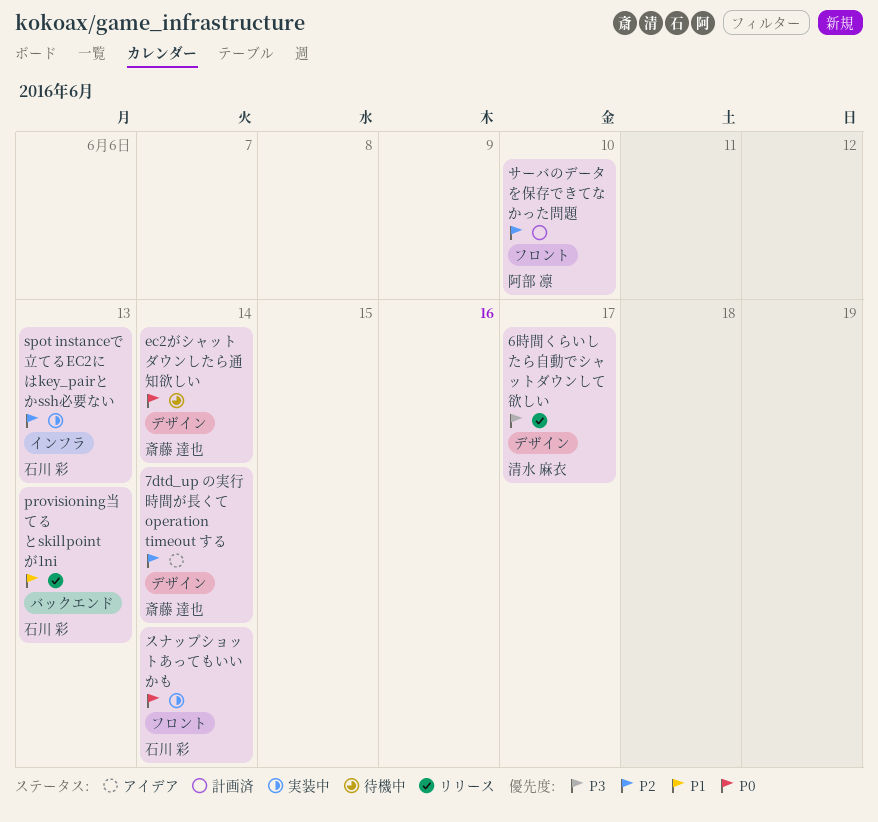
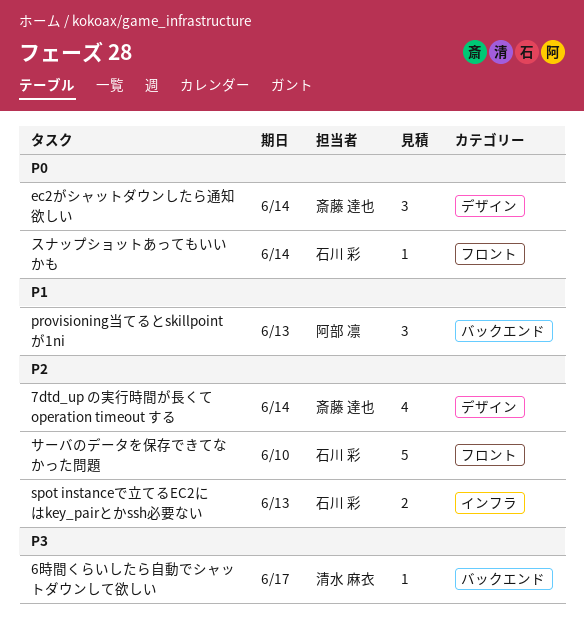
6時間くらいしたら自動でシャットダウンして欲しい, label: デザイン -> バックエンド
provisioning当てるとskillpointが1ni, owner: 石川 彩 -> 阿部 凛
サーバのデータを保存できてなかった問題, owner: 阿部 凛 -> 石川 彩

